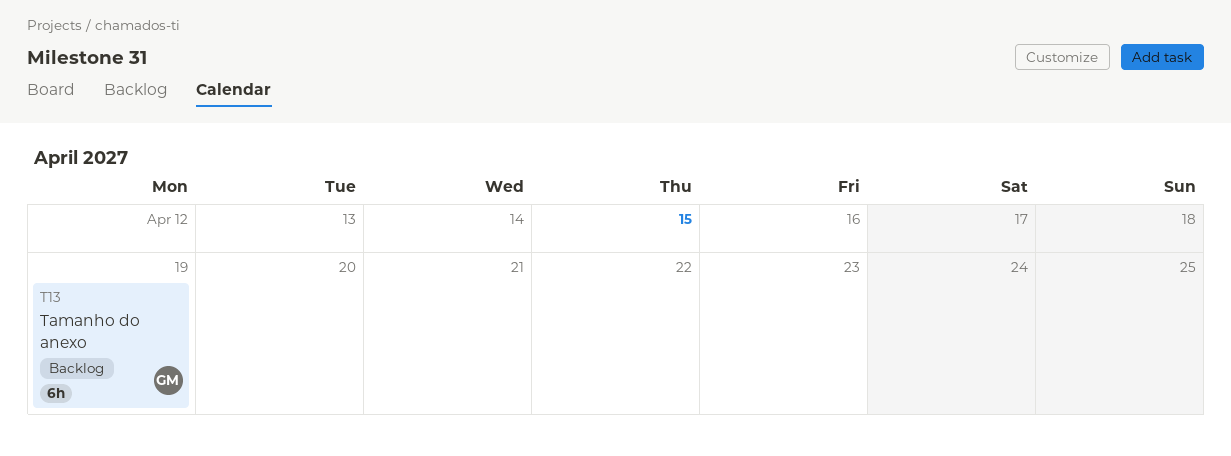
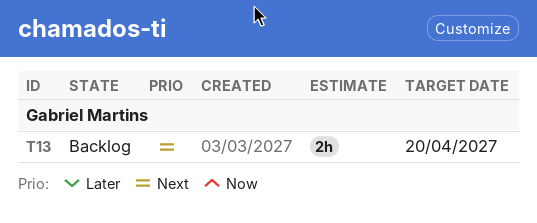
T13, estimate: 6h -> 2h
T13, due: Apr 19 -> Apr 20

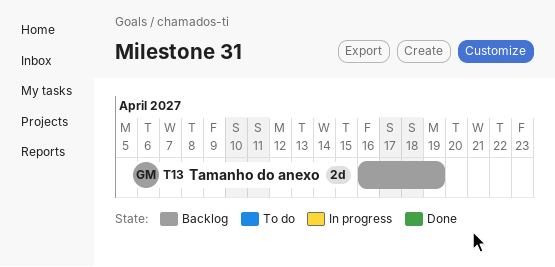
T13, estimate: 2h -> 2d
T13, due: Apr 20 -> Apr 19

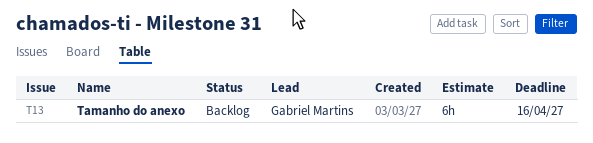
T13, estimate: 2d -> 6h
T13, due: Apr 19 -> Apr 16

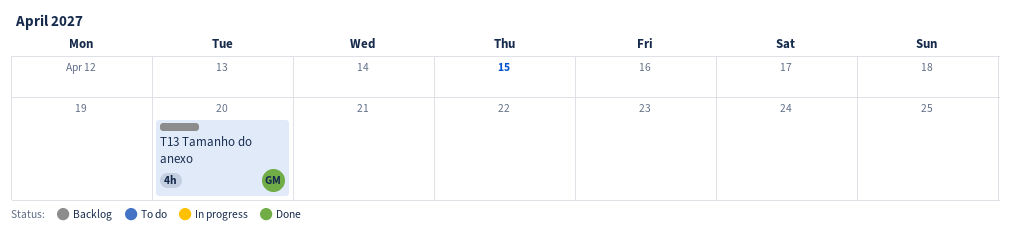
T13, estimate: 6h -> 4h
T13, due: Apr 16 -> Apr 20

